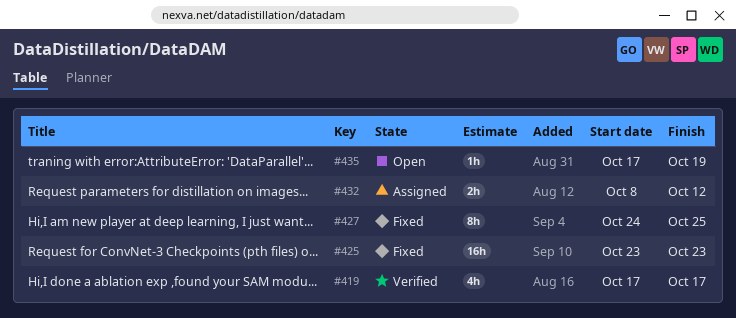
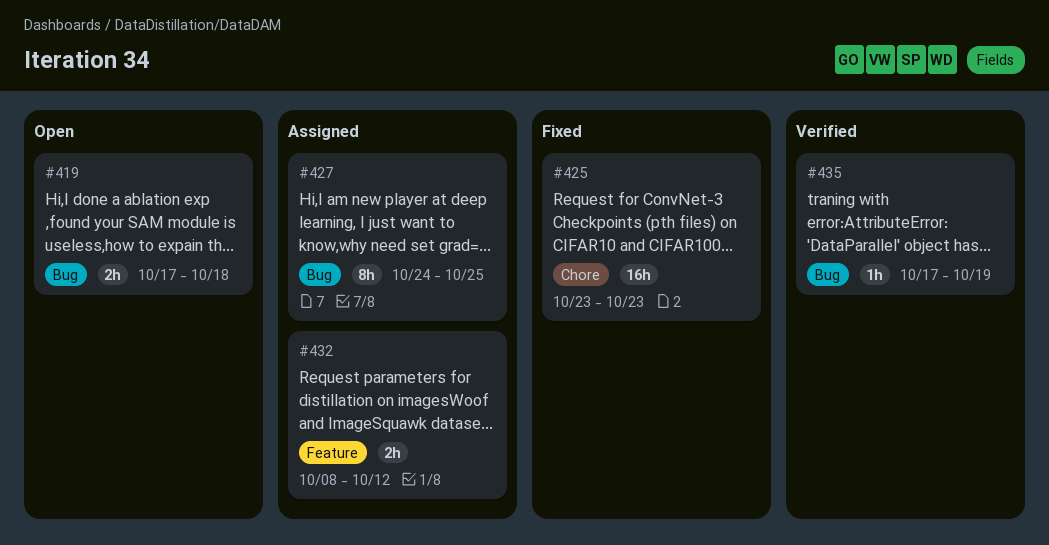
#419, status: Verified -> Open
#419, estimate: 4h -> 2h
#419, due: Oct 17 -> Oct 18
#427, status: Fixed -> Assigned
#435, status: Open -> Verified

